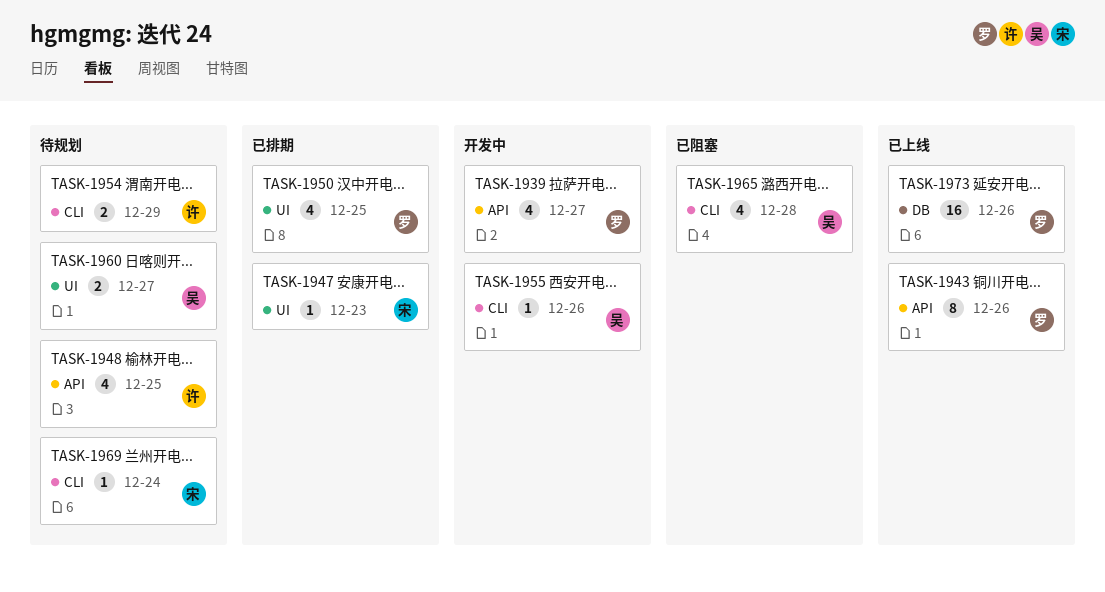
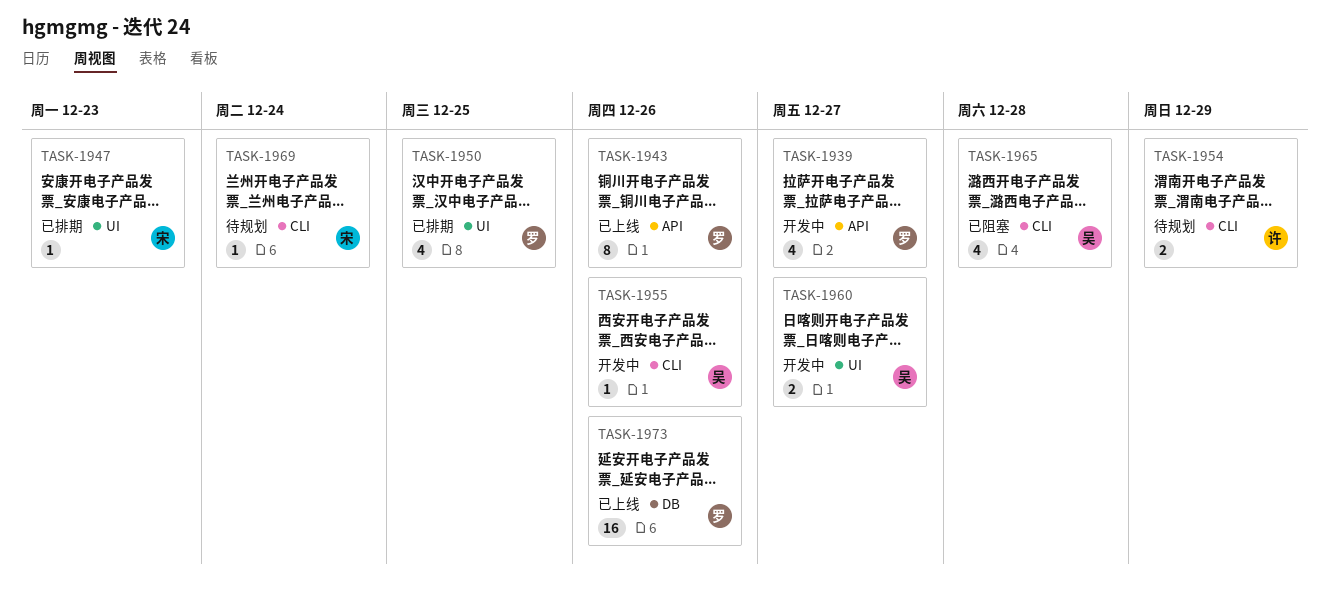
TASK-1948: present -> none
TASK-1960, status: 待规划 -> 开发中

